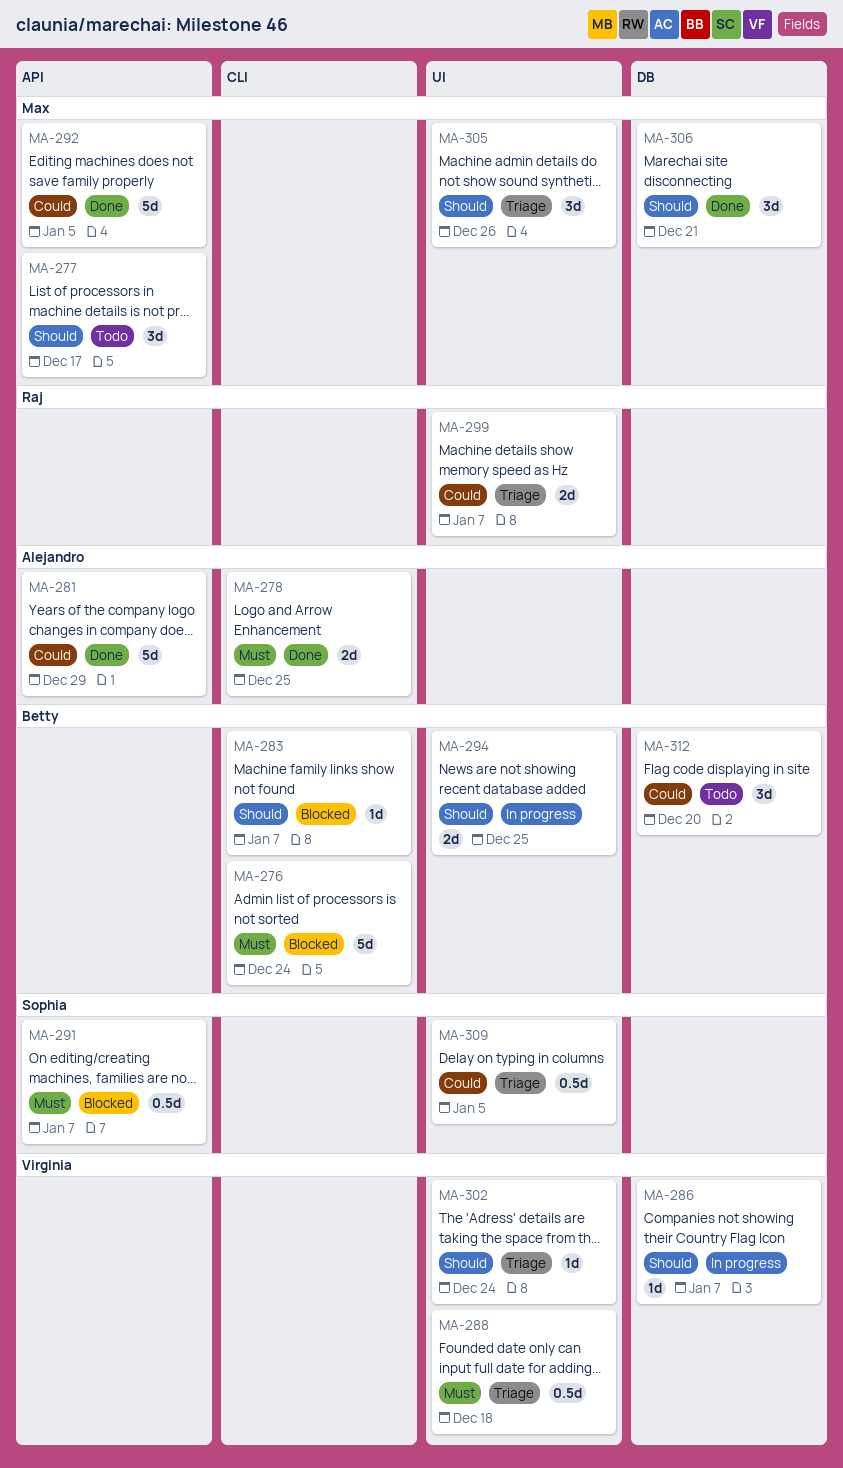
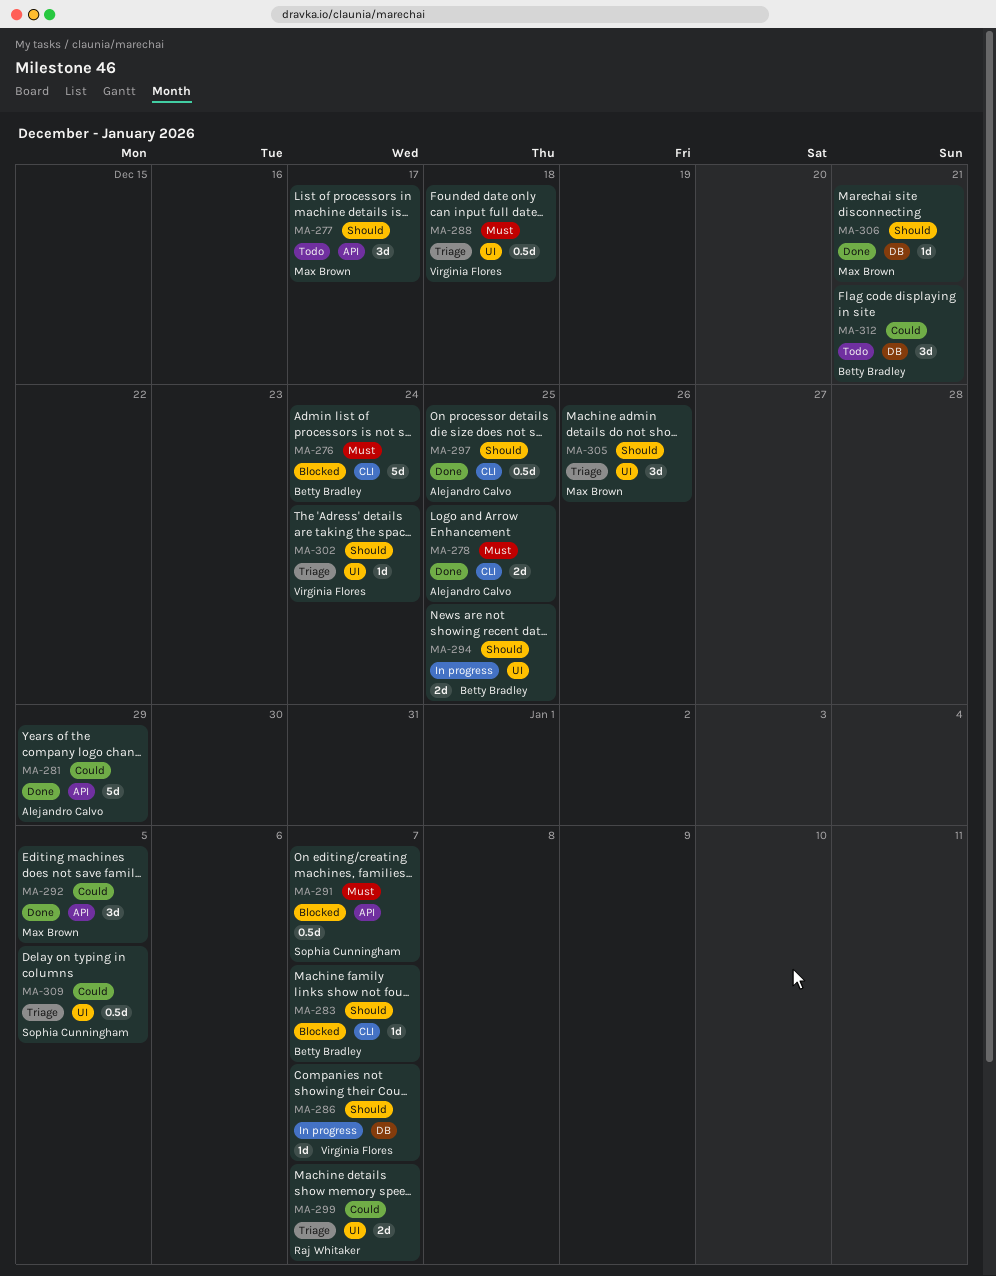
MA-292, estimate: 5d -> 3d
MA-297: none -> present
MA-306, estimate: 3d -> 1d
MA-312, due: Dec 20 -> Dec 21

